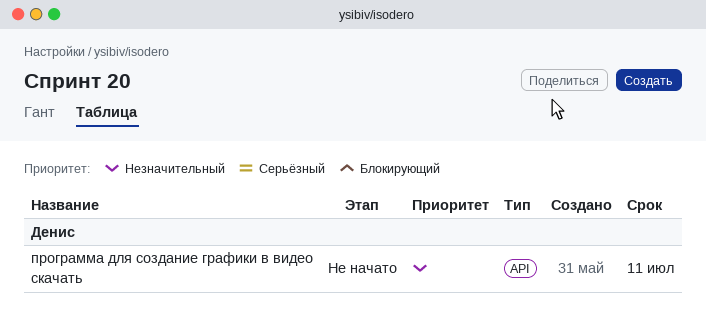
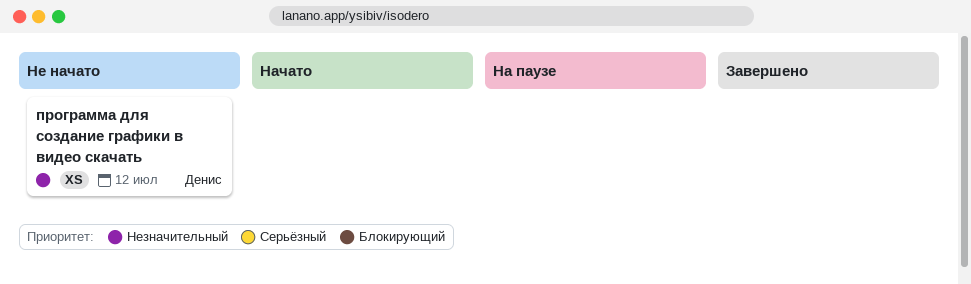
программа для создание графики в видео скачать, due: Jul 11 -> Jul 12

